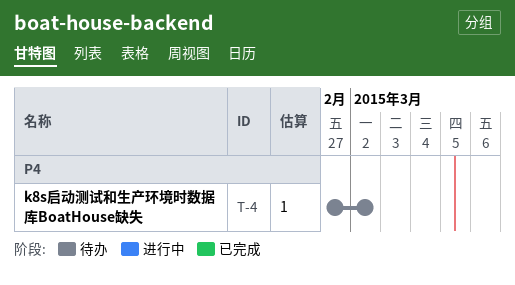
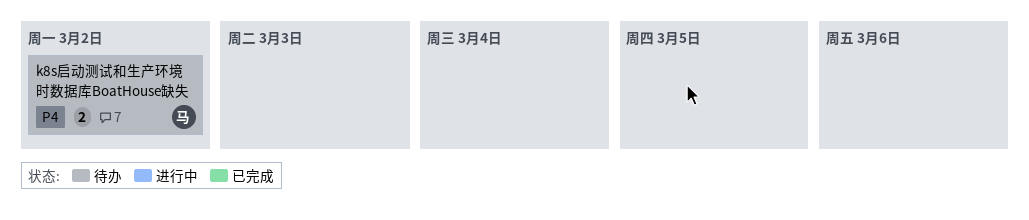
k8s启动测试和生产环境时数据库BoatHouse缺失, estimate: 1 -> 2

